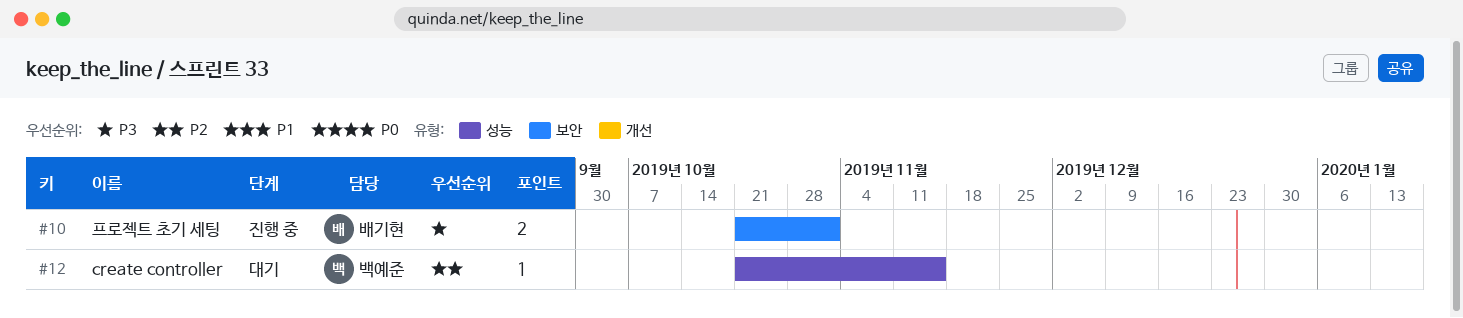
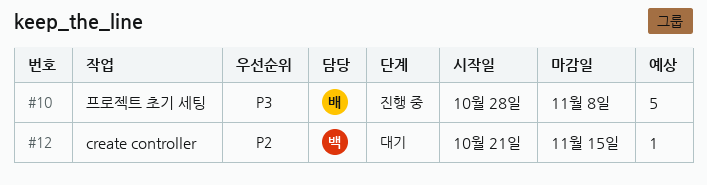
#10, estimate: 2 -> 5
#10, start: Oct 21 -> Oct 28
#10, due: Nov 1 -> Nov 8

